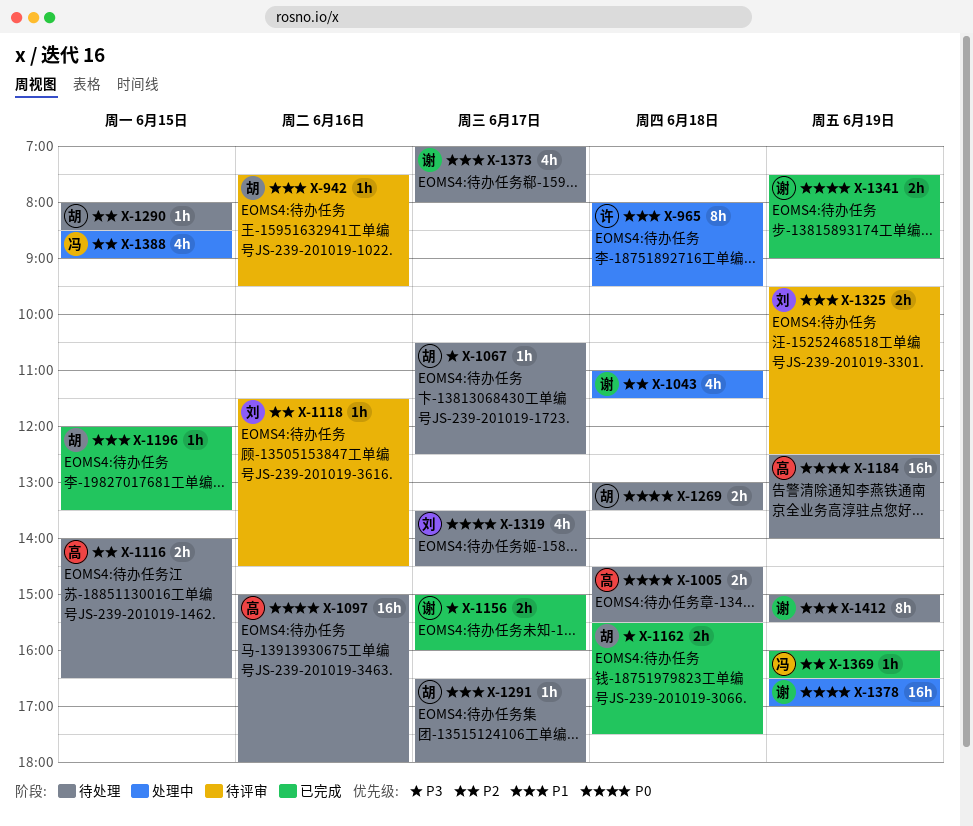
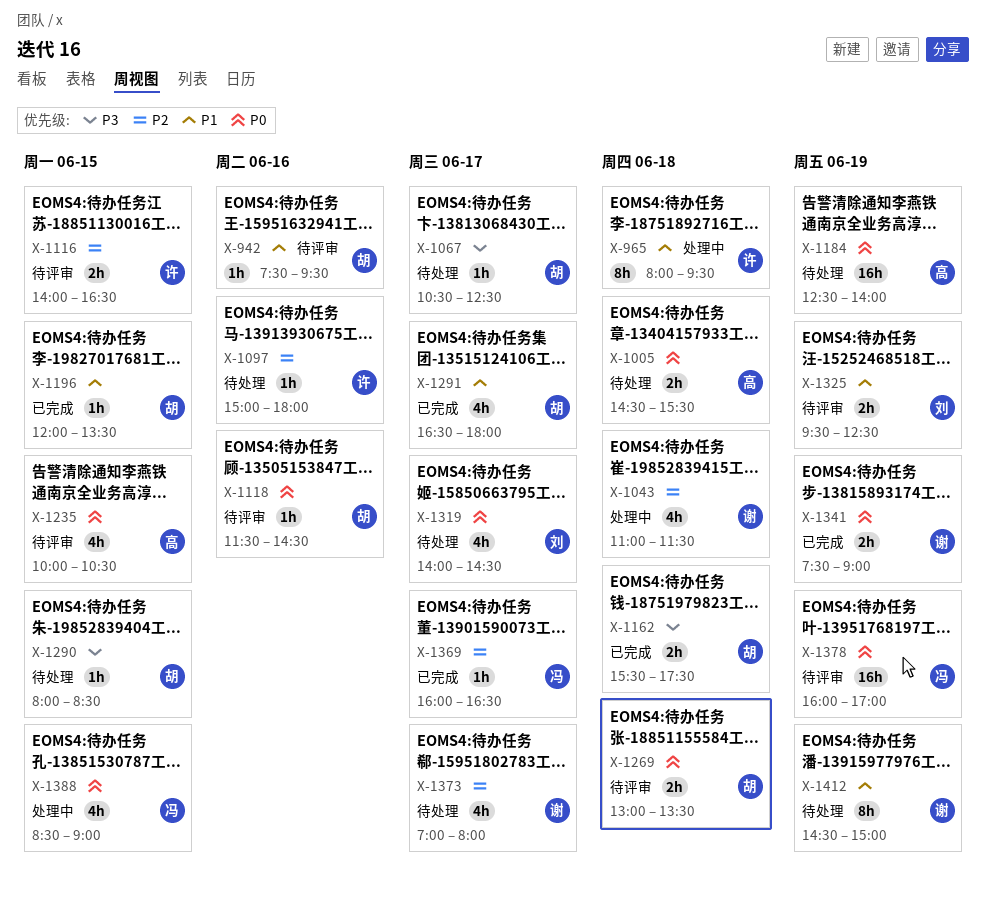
X-1097, owner: 高 -> 许
X-1097, priority: P0 -> P2
X-1097, estimate: 16h -> 1h
X-1116, status: 待处理 -> 待评审
X-1116, owner: 高 -> 许
X-1118, owner: 刘 -> 胡
X-1118, priority: P2 -> P0
X-1156: present -> none
X-1235: none -> present
X-1269, status: 待处理 -> 待评审
X-1290, priority: P2 -> P3
X-1291, status: 待处理 -> 已完成
X-1291, estimate: 1h -> 4h
X-1319, begins: 13:30 -> 14:00
X-1369, day: Jun 19 -> Jun 17
X-1373, priority: P1 -> P2
X-1378, status: 处理中 -> 待评审
X-1378, owner: 谢 -> 冯
X-1378, begins: 16:30 -> 16:00
X-1388, priority: P2 -> P0
X-1412, begins: 15:00 -> 14:30
X-1412, ends: 15:30 -> 15:00

